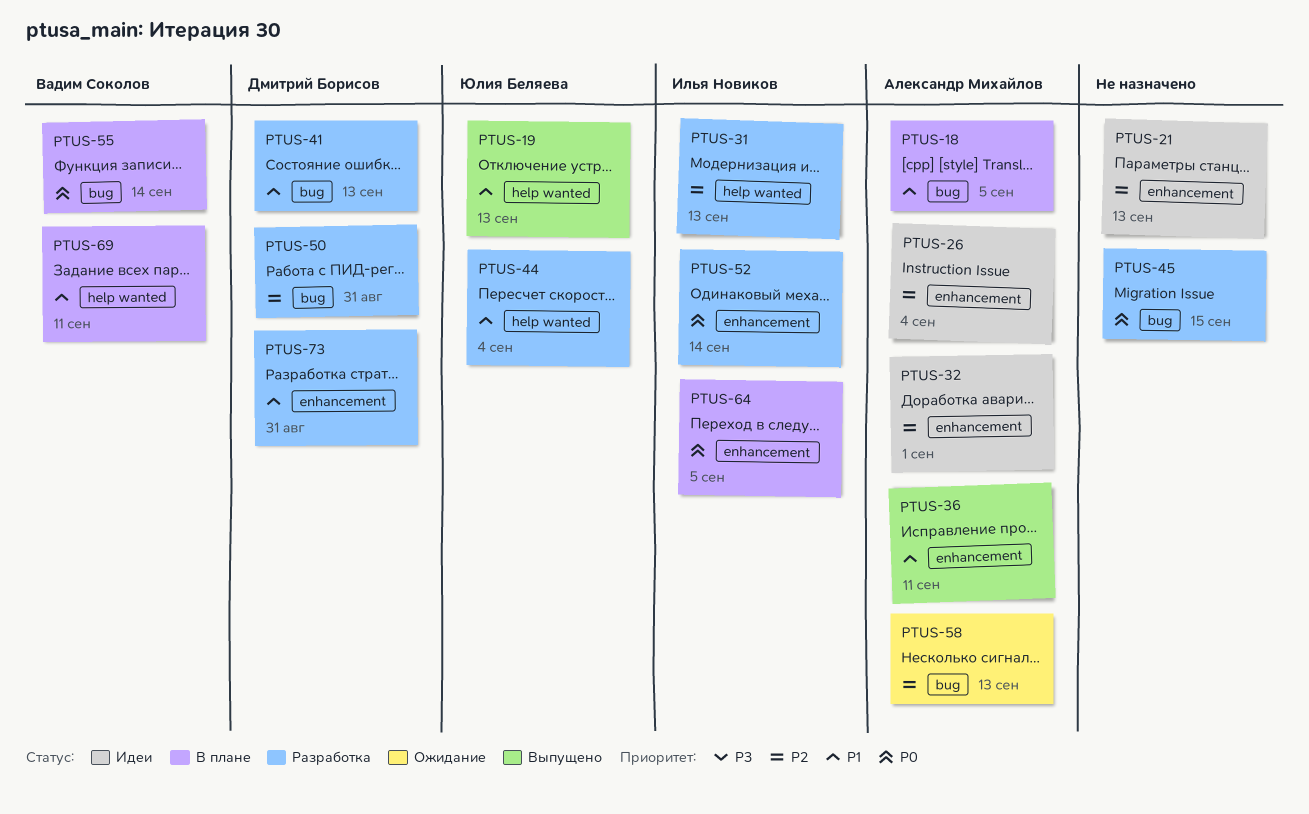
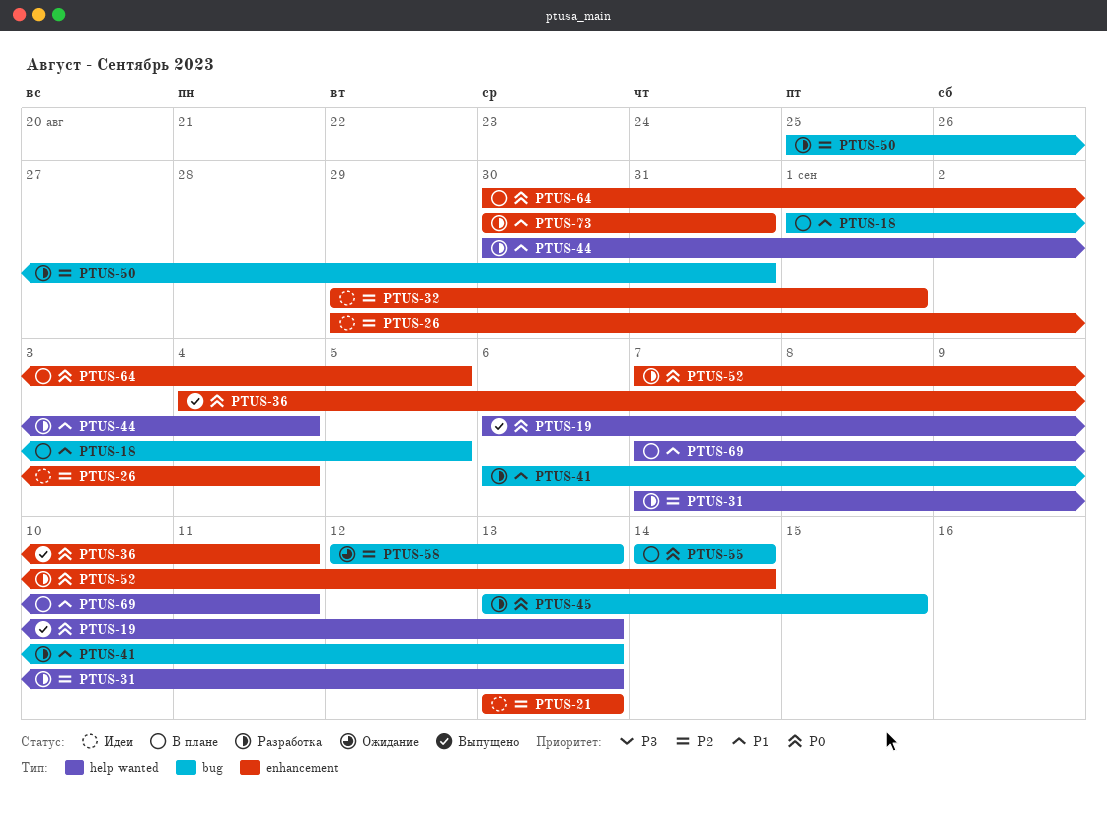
PTUS-19, priority: P1 -> P0
PTUS-36, priority: P1 -> P0

